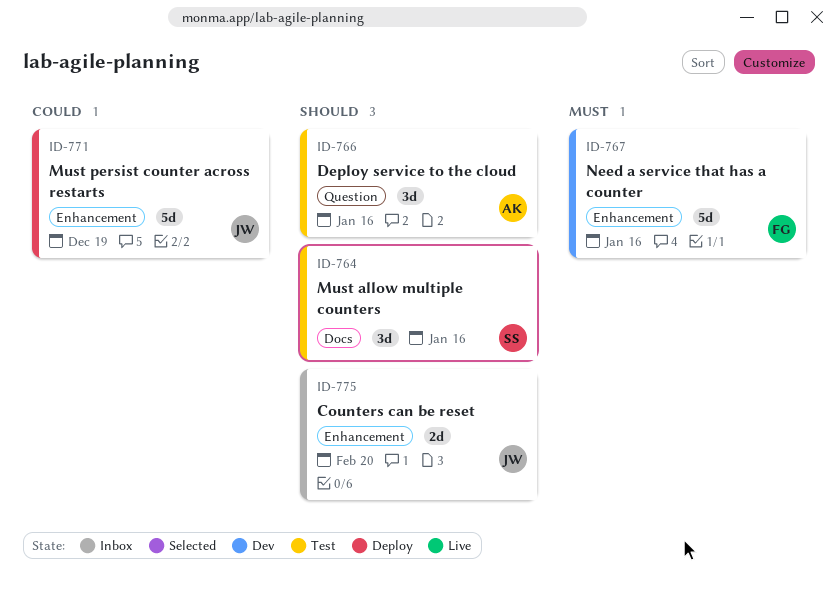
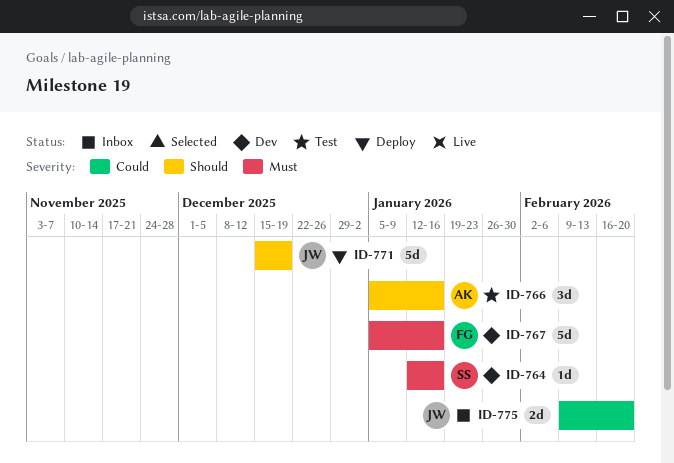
ID-764, status: Test -> Dev
ID-764, priority: Should -> Must
ID-764, estimate: 3d -> 1d
ID-771, priority: Could -> Should
ID-775, priority: Should -> Could

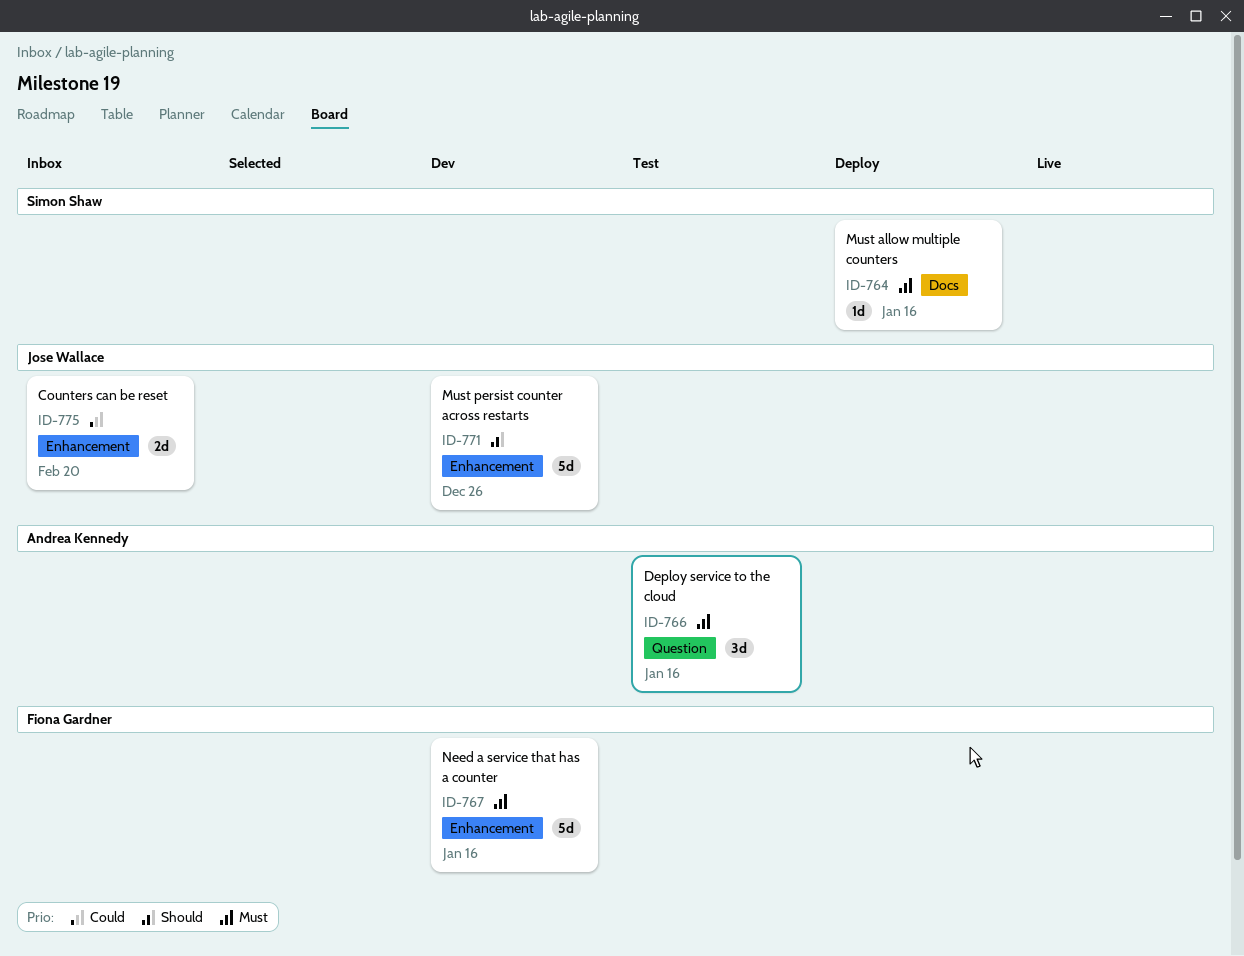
ID-764, status: Dev -> Deploy
ID-766, priority: Should -> Must
ID-771, status: Deploy -> Dev
ID-771, due: Dec 19 -> Dec 26

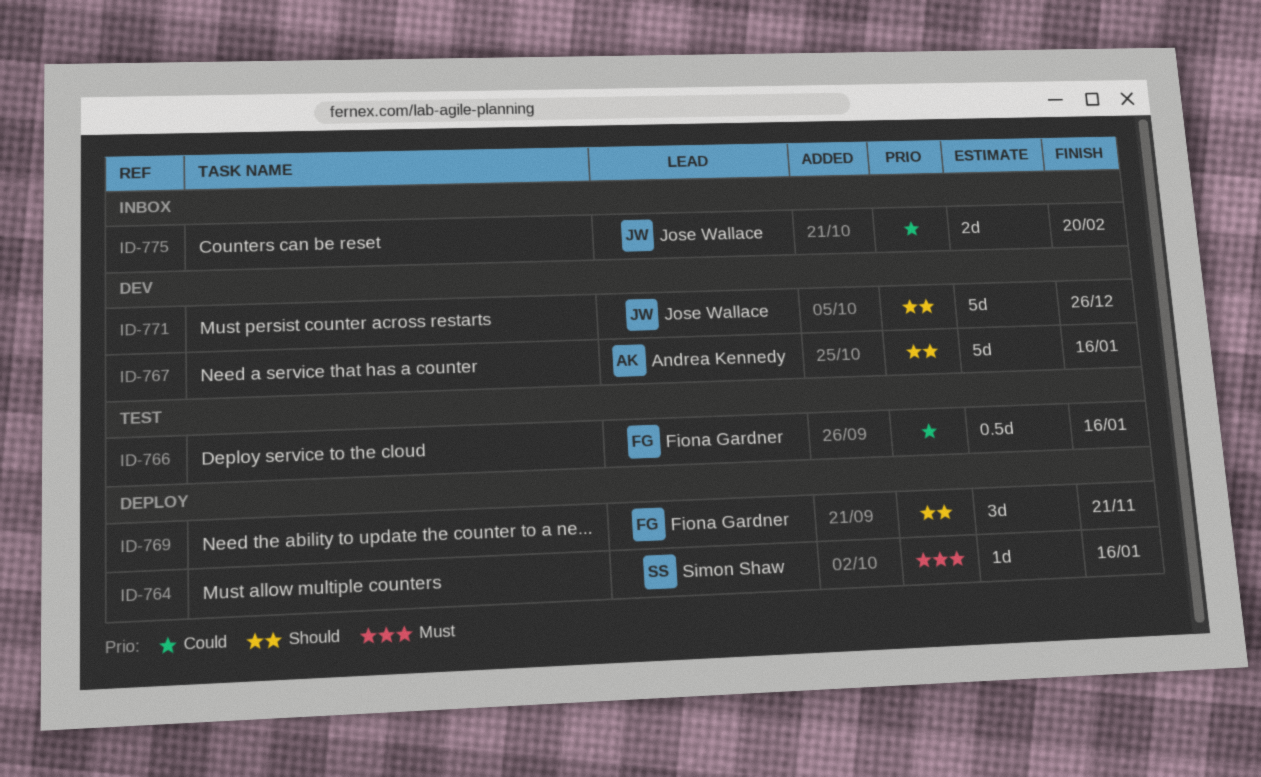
ID-766, owner: Andrea Kennedy -> Fiona Gardner
ID-766, priority: Must -> Could
ID-766, estimate: 3d -> 0.5d
ID-767, owner: Fiona Gardner -> Andrea Kennedy
ID-767, priority: Must -> Should
ID-769: none -> present

